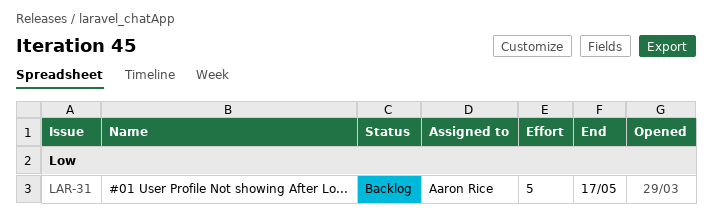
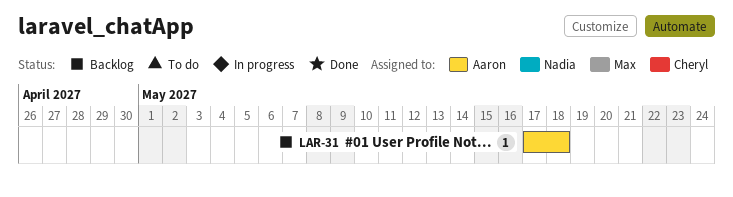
LAR-31, estimate: 5 -> 1
LAR-31, due: May 17 -> May 18

